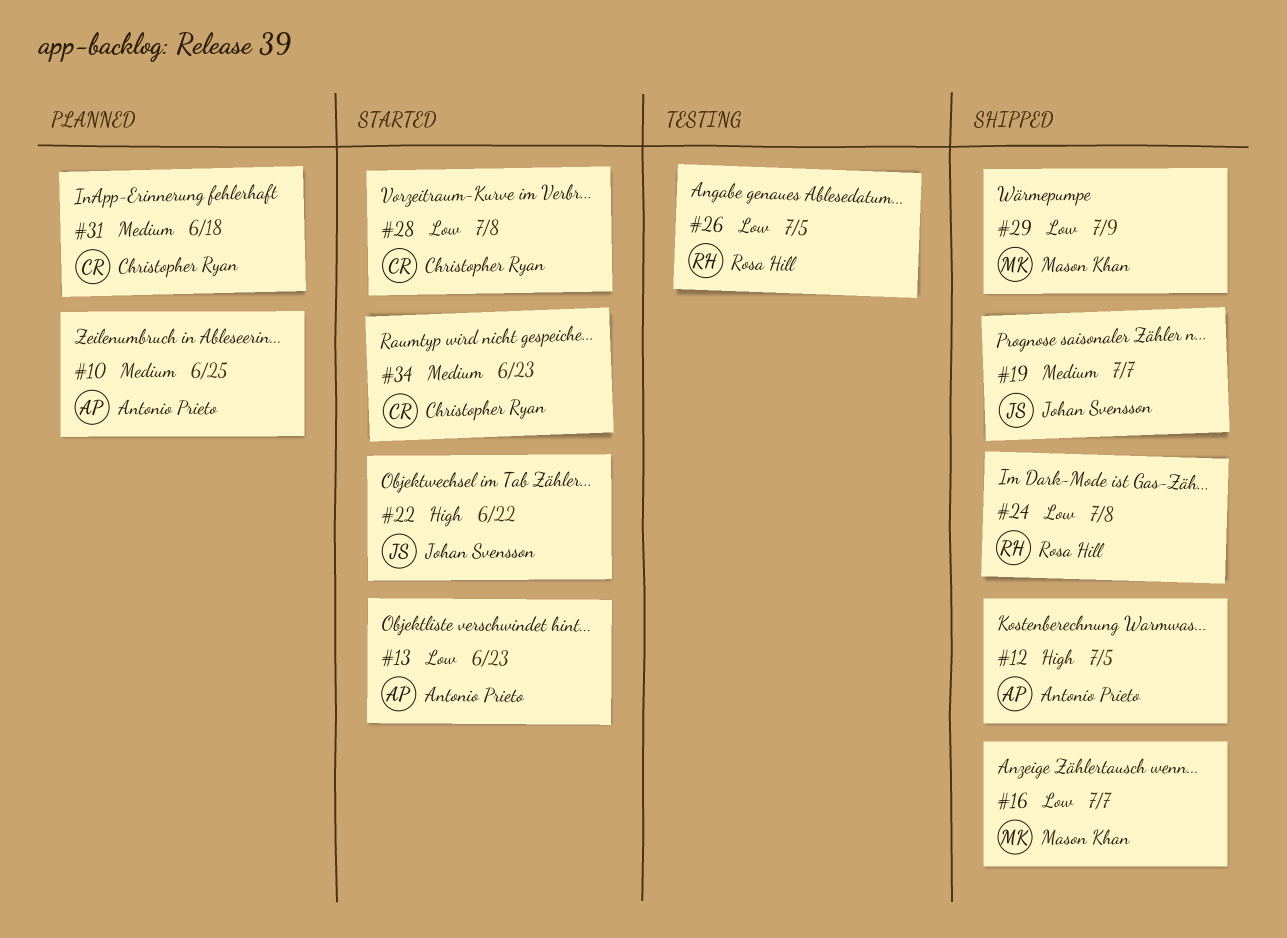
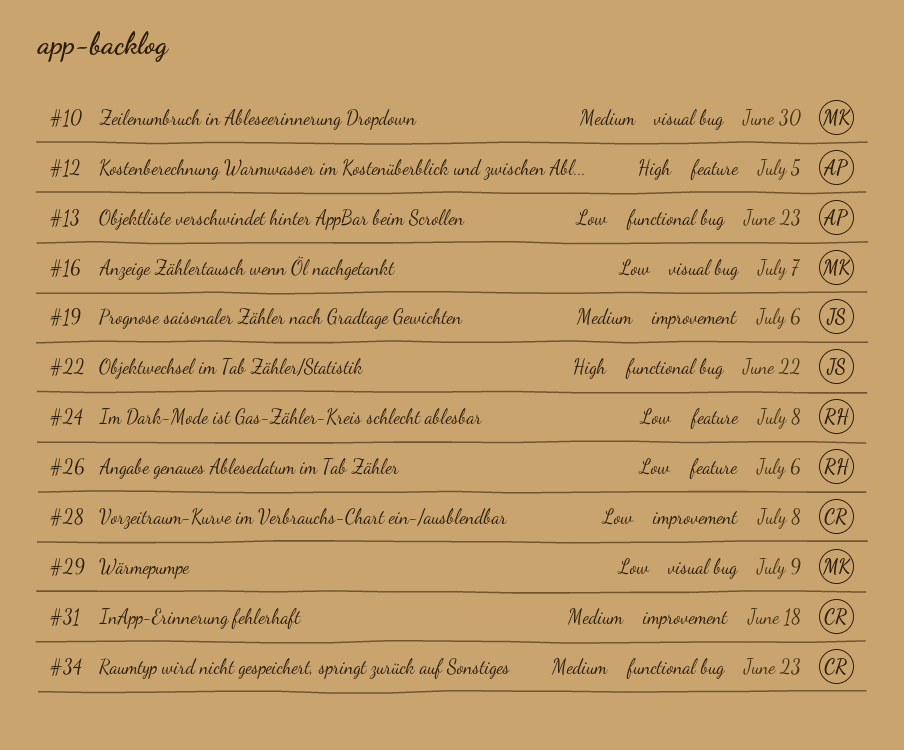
#10, owner: Antonio Prieto -> Mason Khan
#10, due: Jun 25 -> Jun 30
#19, due: Jul 7 -> Jul 6
#26, due: Jul 5 -> Jul 6

